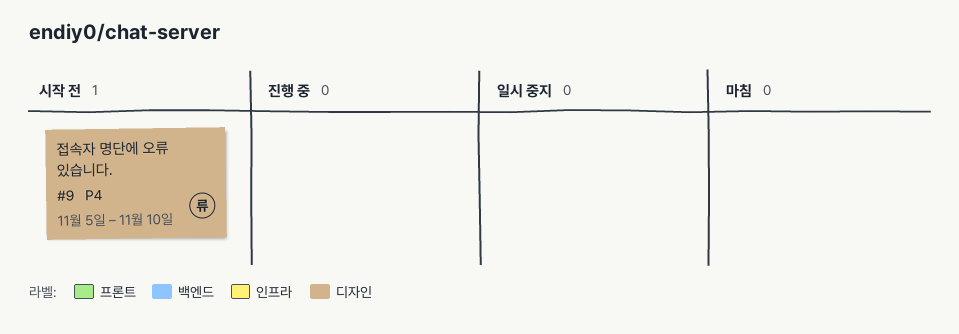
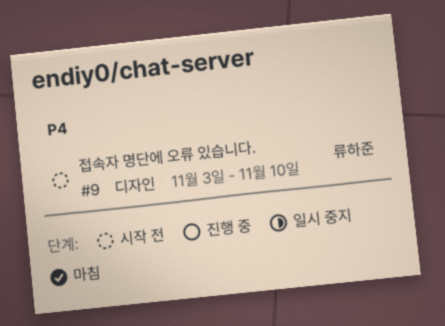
#9, start: Nov 5 -> Nov 3

